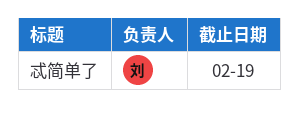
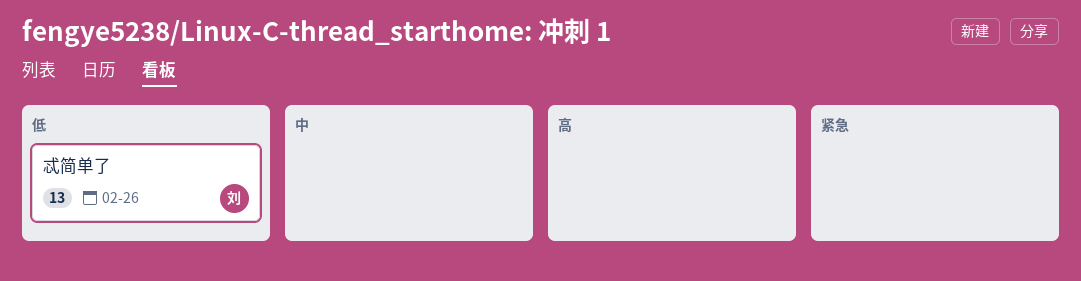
忒简单了, due: Feb 19 -> Feb 26

